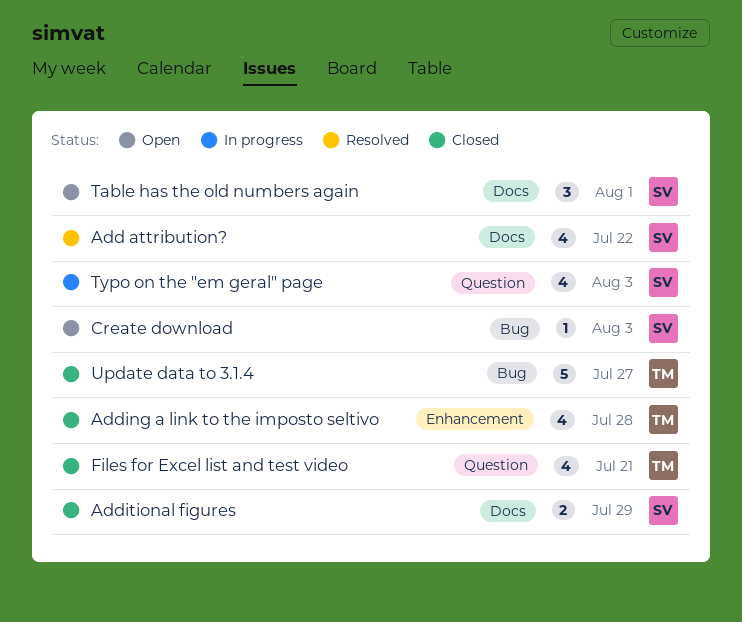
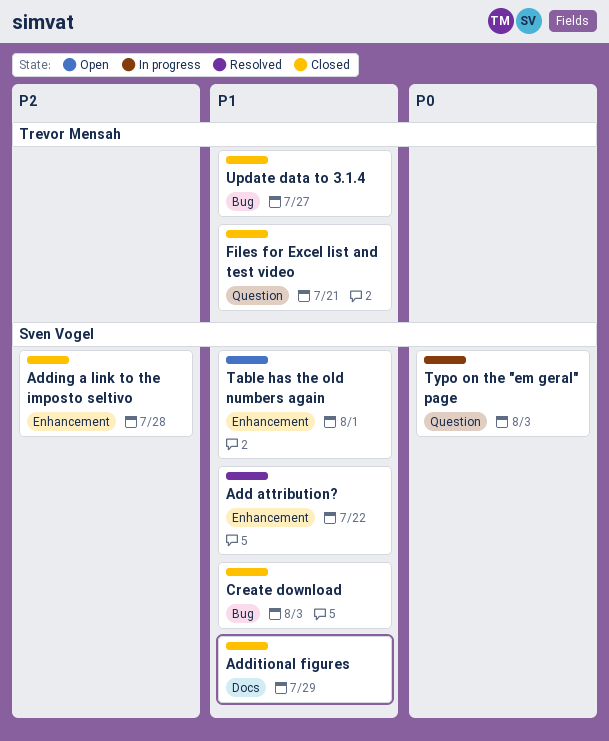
Add attribution?, label: Docs -> Enhancement
Adding a link to the imposto seltivo, owner: Trevor Mensah -> Sven Vogel
Create download, status: Open -> Closed
Table has the old numbers again, label: Docs -> Enhancement

